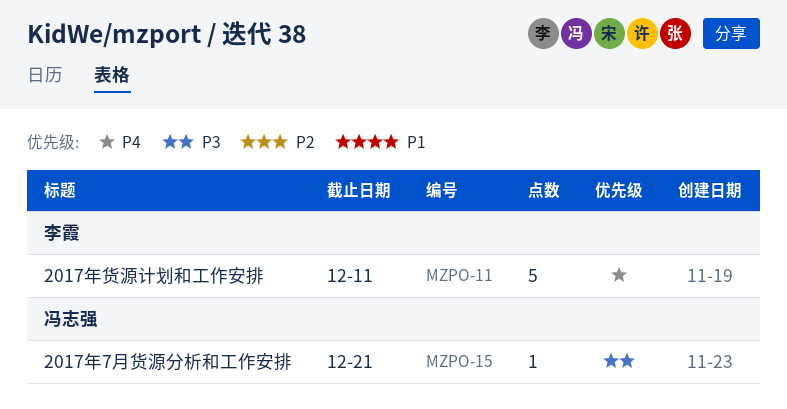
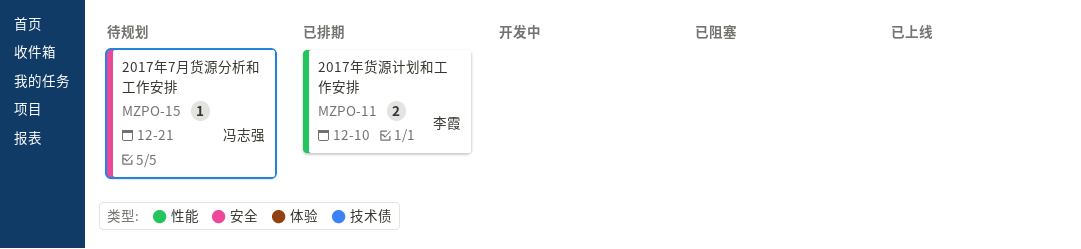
MZPO-11, estimate: 5 -> 2
MZPO-11, due: Dec 11 -> Dec 10

